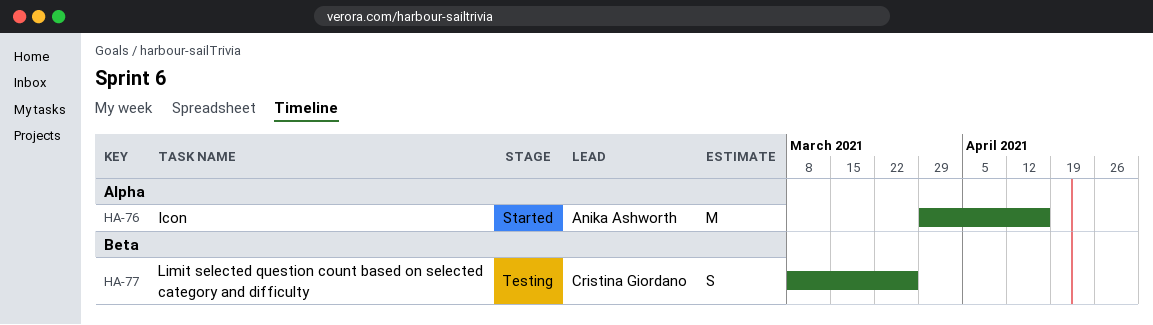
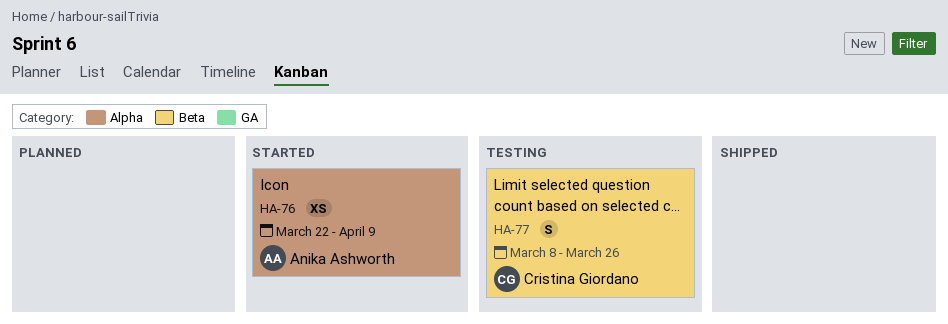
HA-76, estimate: M -> XS
HA-76, start: Mar 29 -> Mar 22
HA-76, due: Apr 16 -> Apr 9

